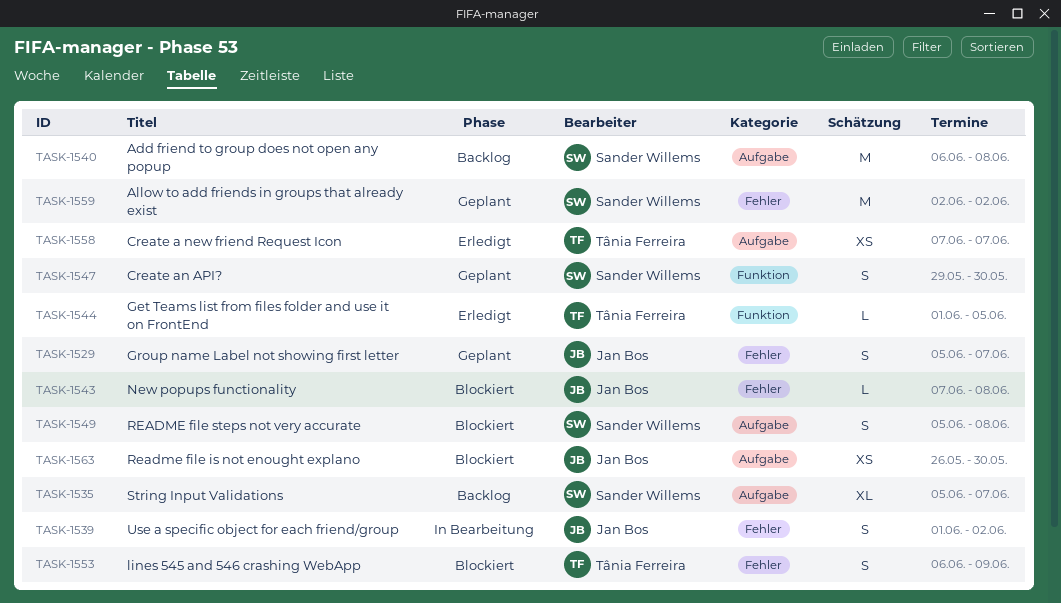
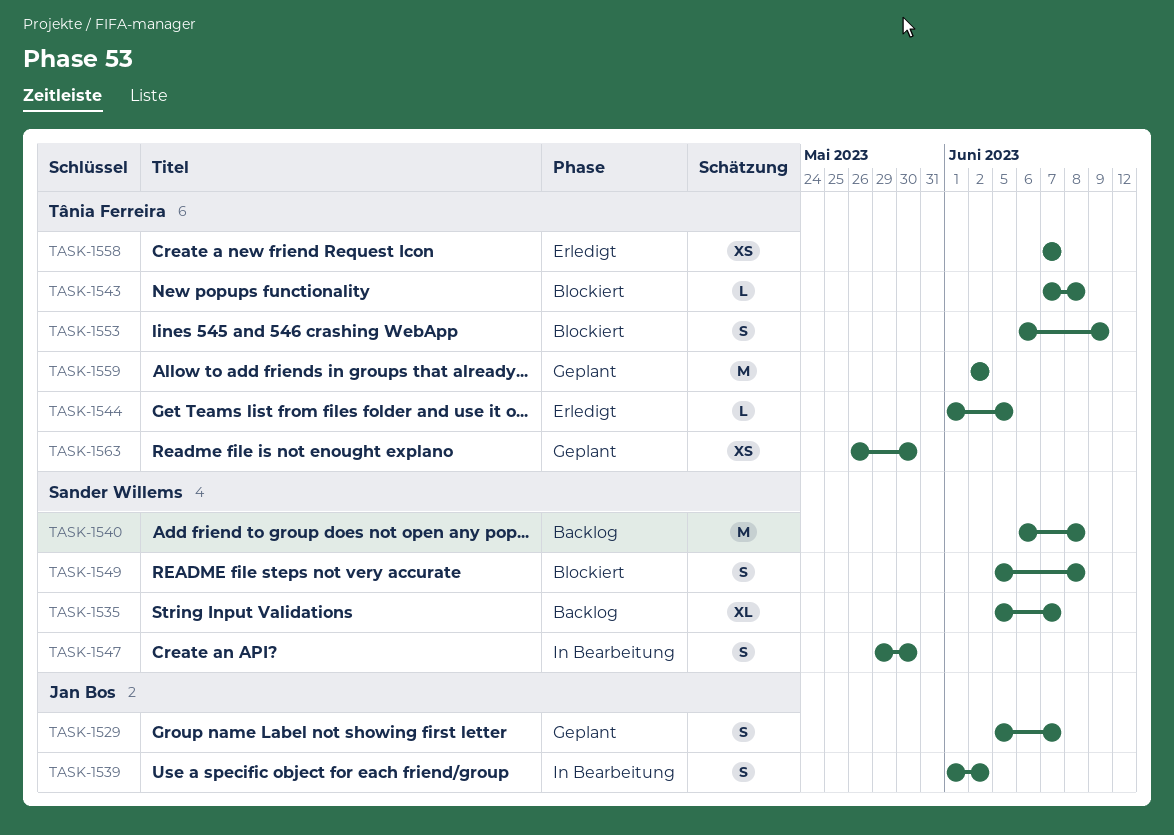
TASK-1543, owner: Jan Bos -> Tânia Ferreira
TASK-1547, status: Geplant -> In Bearbeitung
TASK-1559, owner: Sander Willems -> Tânia Ferreira
TASK-1563, status: Blockiert -> Geplant
TASK-1563, owner: Jan Bos -> Tânia Ferreira

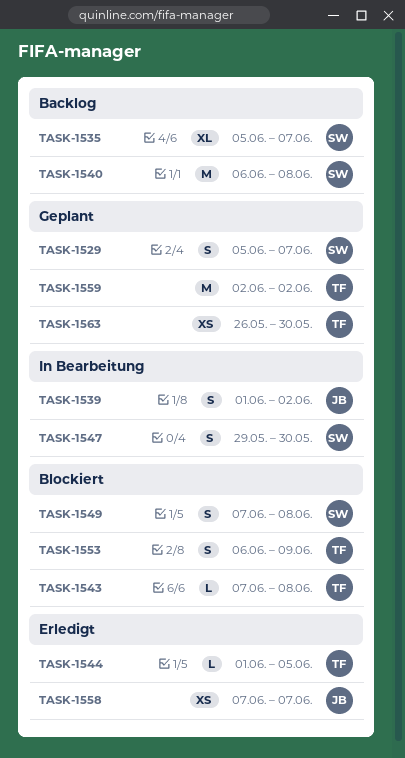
TASK-1529, owner: Jan Bos -> Sander Willems
TASK-1549, start: Jun 5 -> Jun 7
TASK-1558, owner: Tânia Ferreira -> Jan Bos

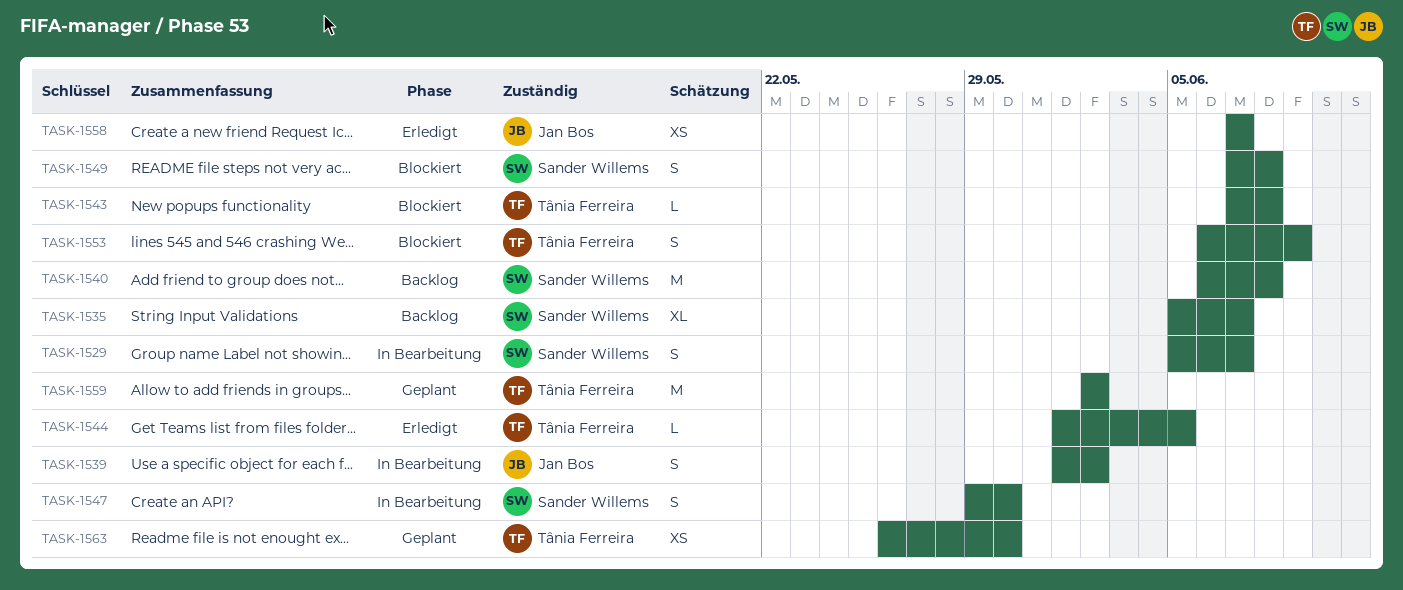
TASK-1529, status: Geplant -> In Bearbeitung

